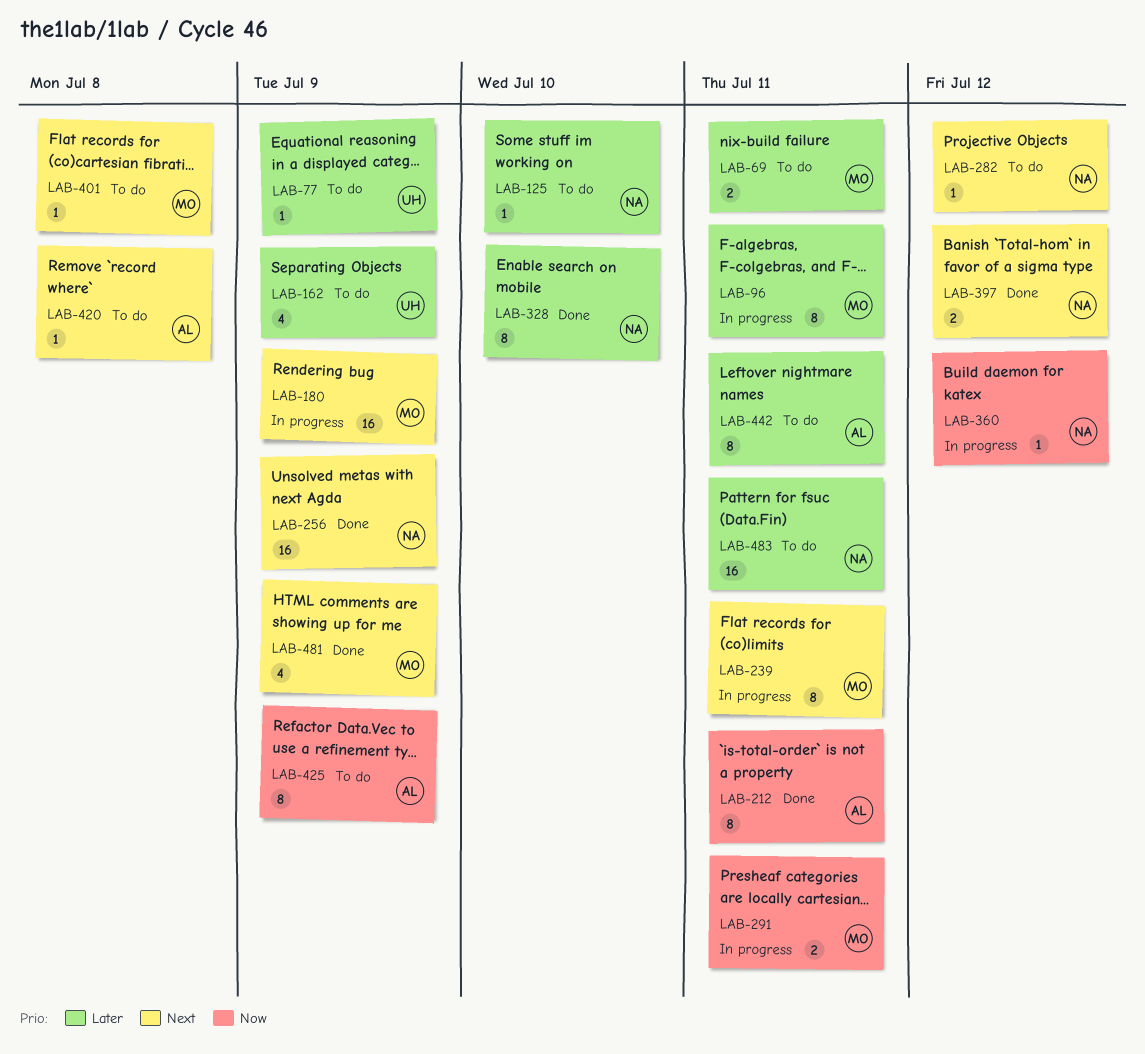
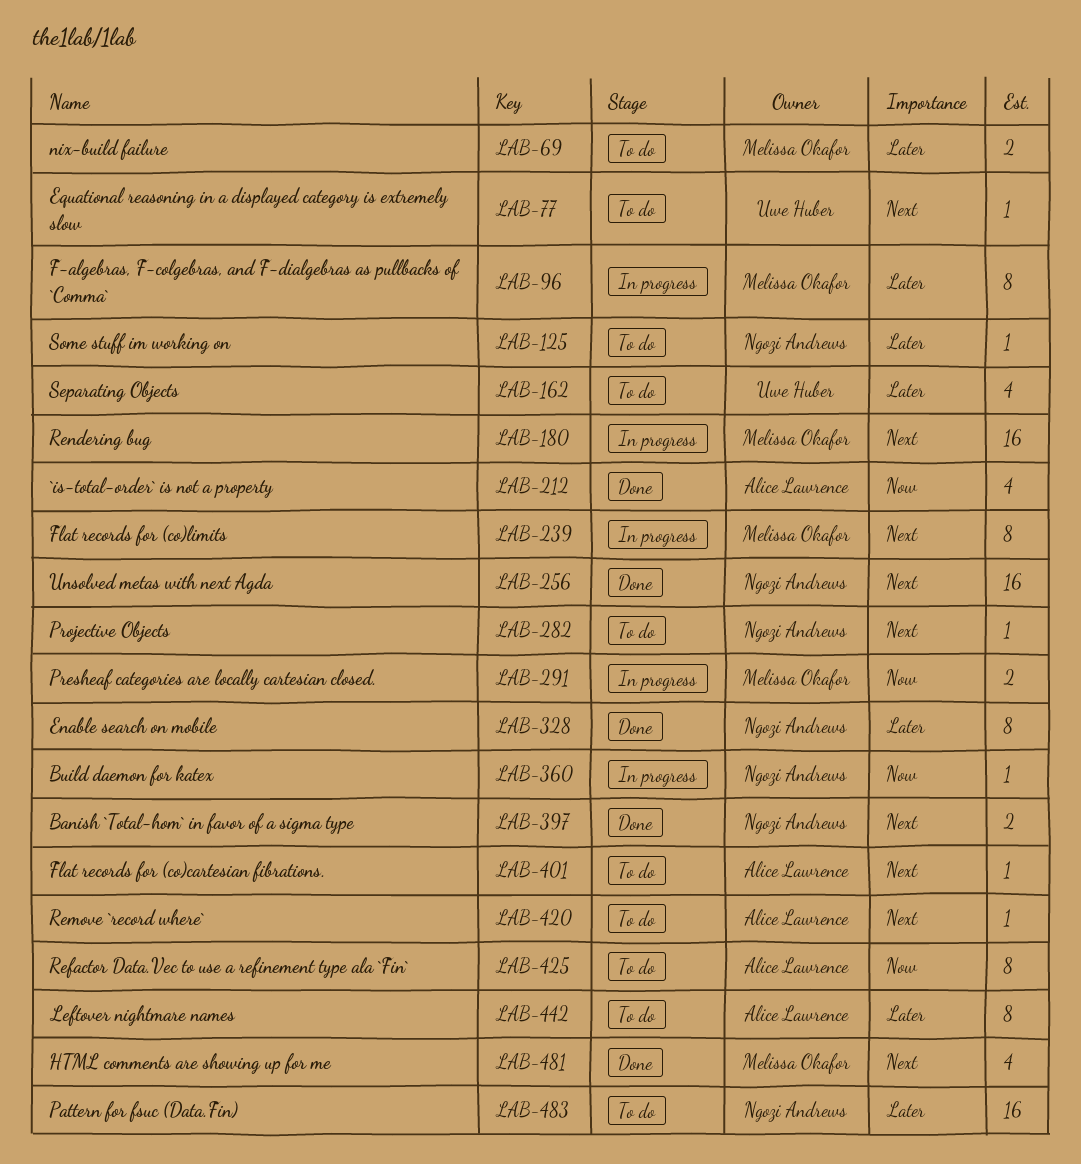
LAB-77, priority: Later -> Next
LAB-212, estimate: 8 -> 4
LAB-401, owner: Melissa Okafor -> Alice Lawrence

